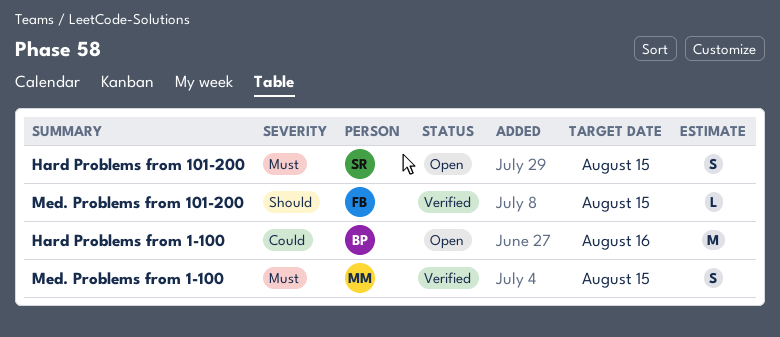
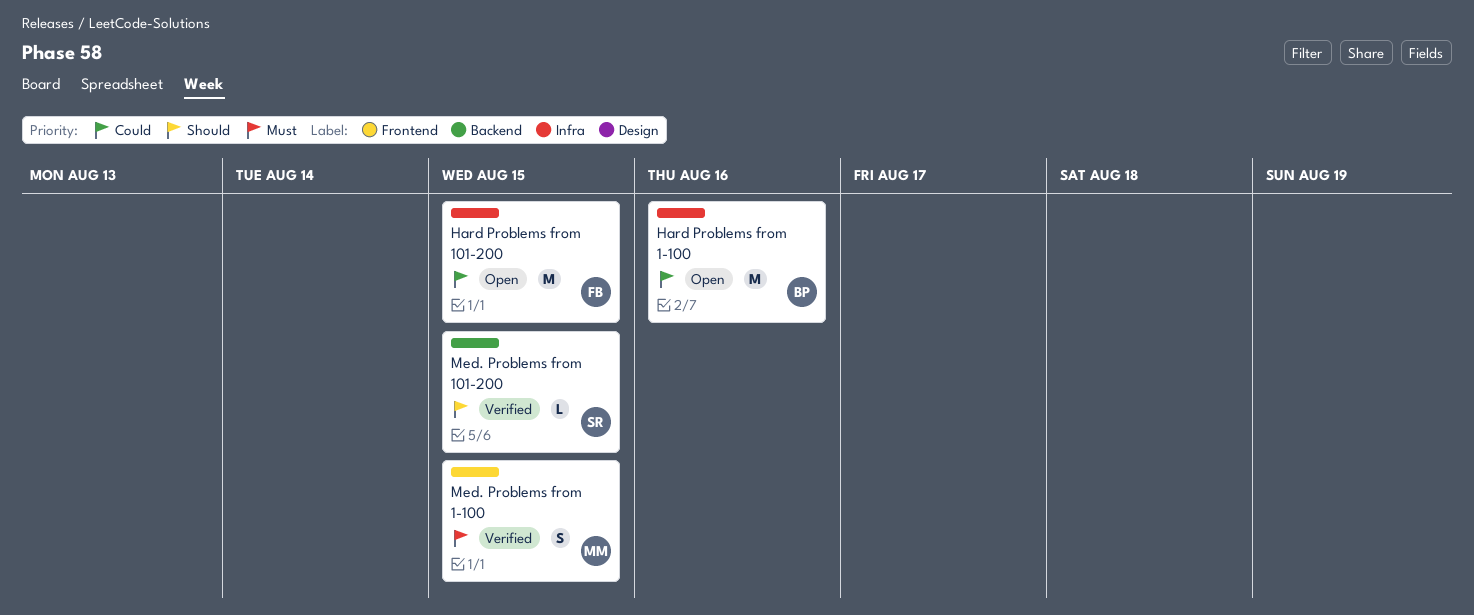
Hard Problems from 101-200, owner: SR -> FB
Hard Problems from 101-200, priority: Must -> Could
Hard Problems from 101-200, estimate: S -> M
Med. Problems from 101-200, owner: FB -> SR

